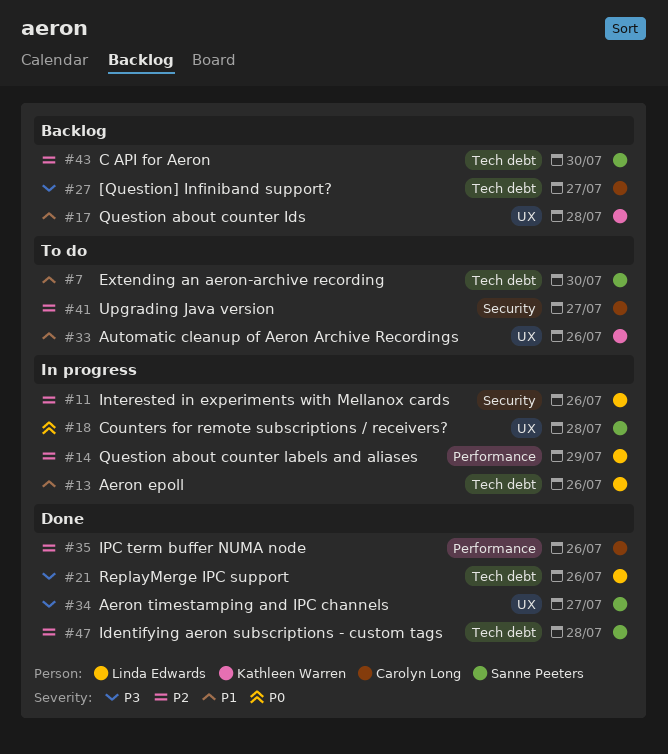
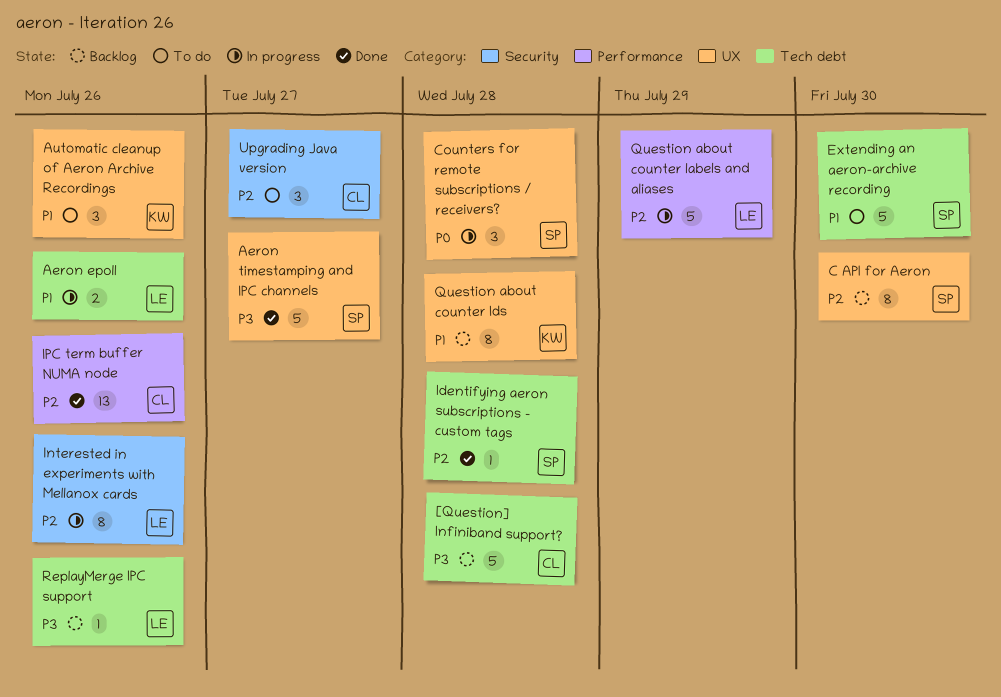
[Question] Infiniband support?, due: Jul 27 -> Jul 28
C API for Aeron, label: Tech debt -> UX
ReplayMerge IPC support, status: Done -> Backlog

